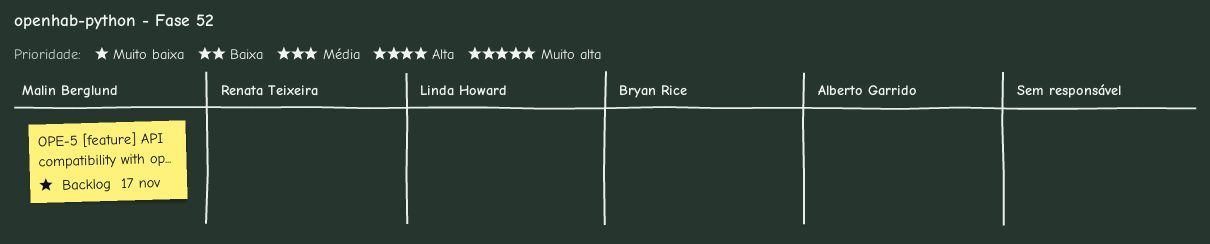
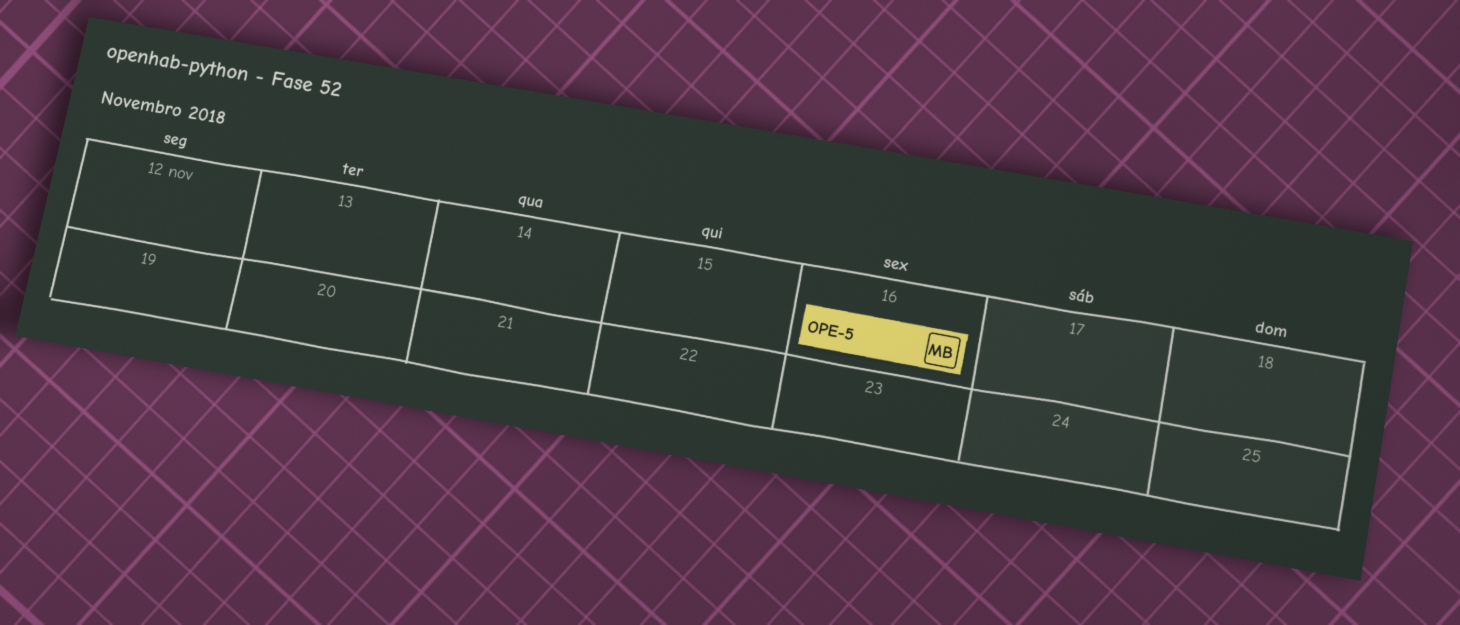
OPE-5, due: Nov 17 -> Nov 16

